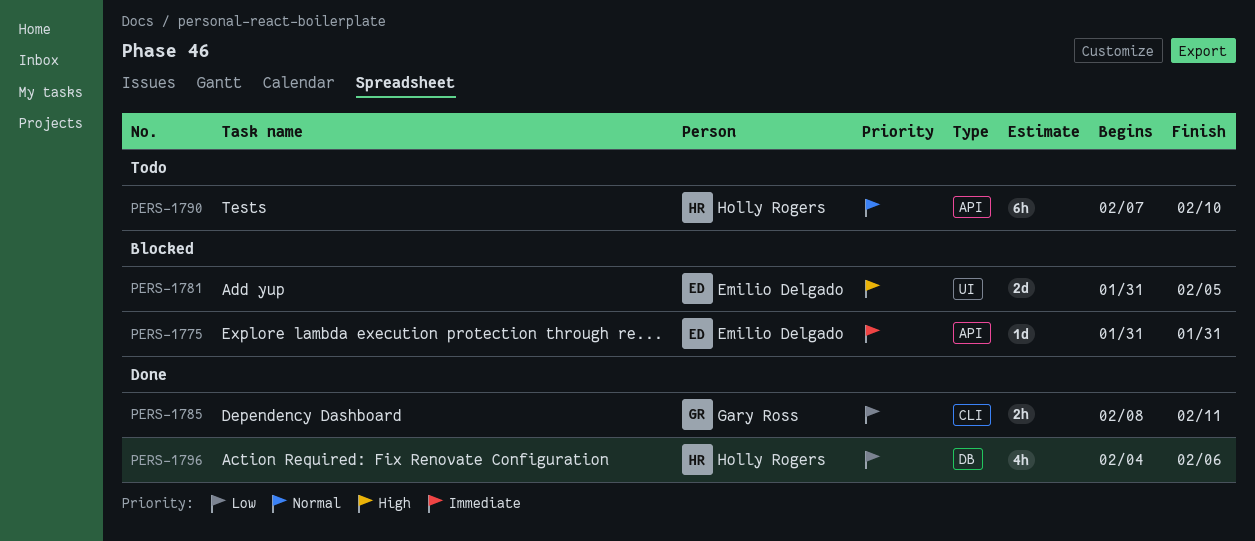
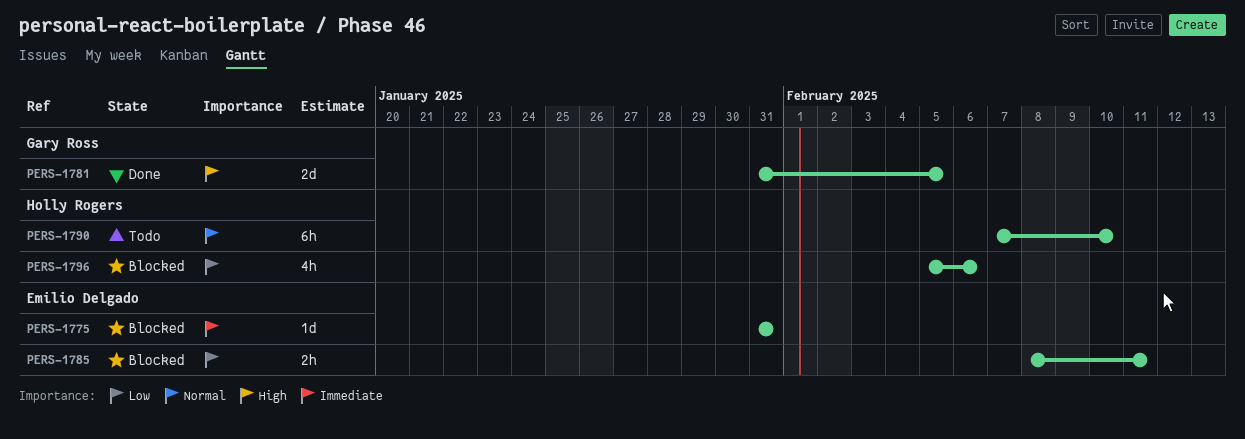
PERS-1781, status: Blocked -> Done
PERS-1781, owner: Emilio Delgado -> Gary Ross
PERS-1785, status: Done -> Blocked
PERS-1785, owner: Gary Ross -> Emilio Delgado
PERS-1796, status: Done -> Blocked
PERS-1796, start: Feb 4 -> Feb 5

